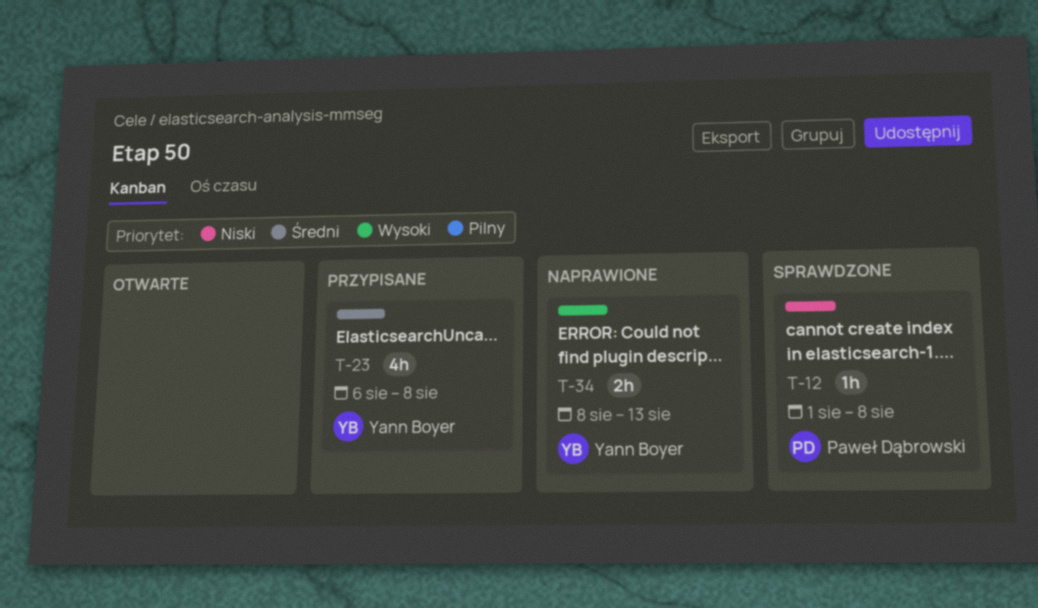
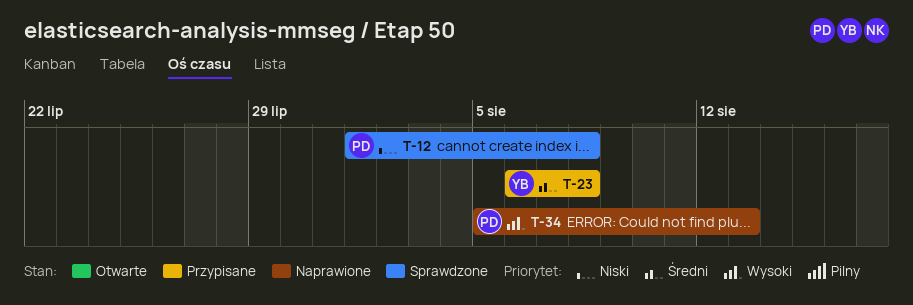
T-34, owner: Yann Boyer -> Paweł Dąbrowski
T-34, start: Aug 8 -> Aug 5

